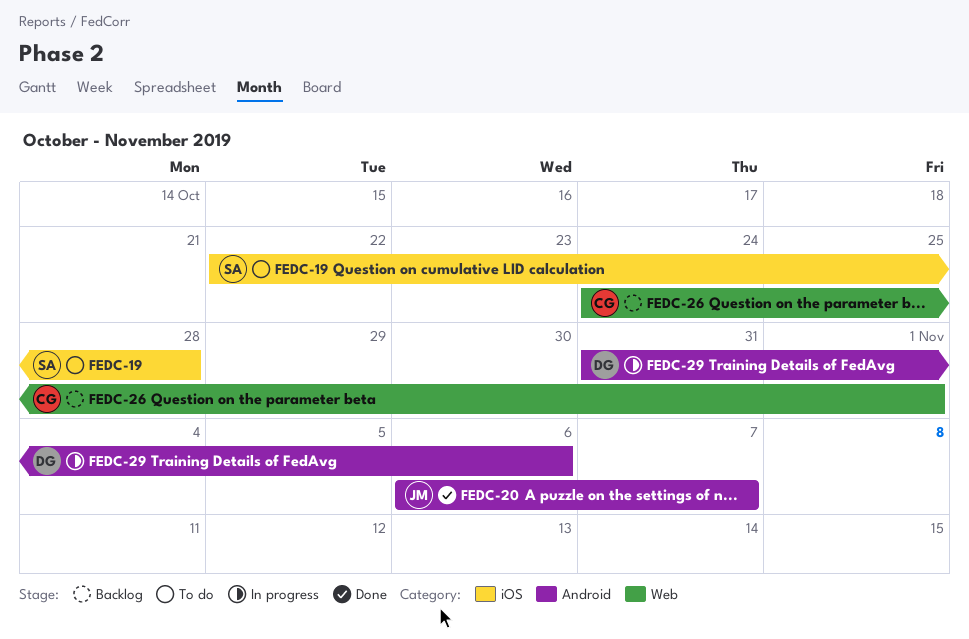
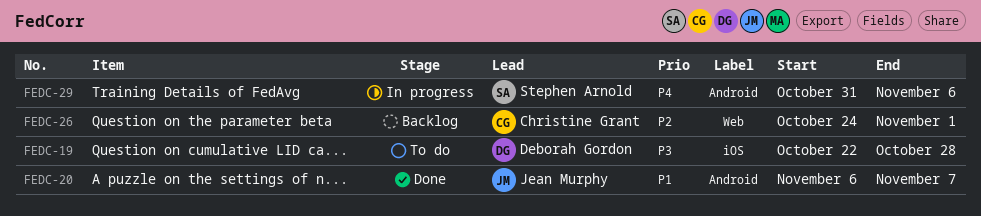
FEDC-19, owner: Stephen Arnold -> Deborah Gordon
FEDC-29, owner: Deborah Gordon -> Stephen Arnold

